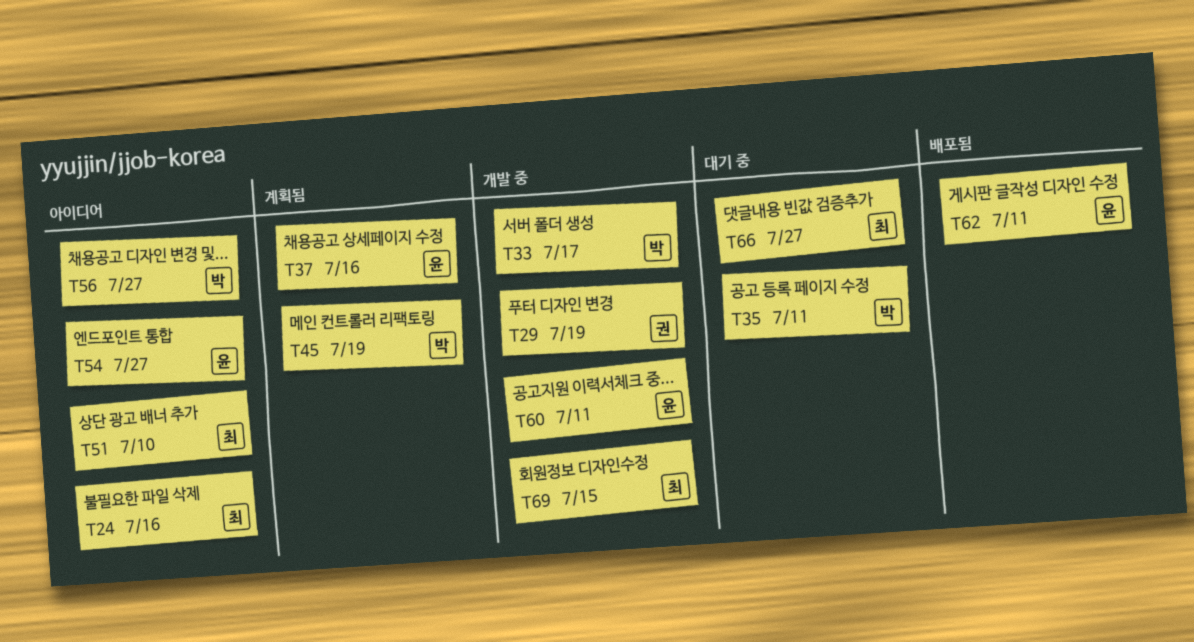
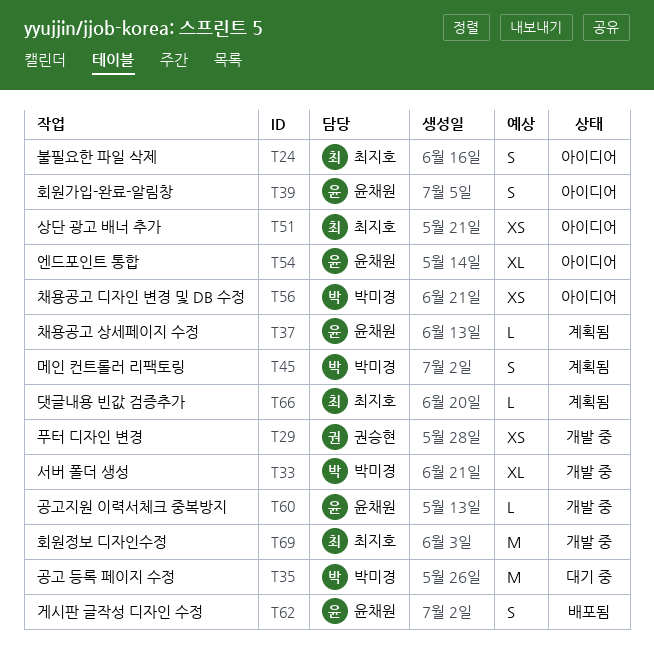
T39: none -> present
T66, status: 대기 중 -> 계획됨

